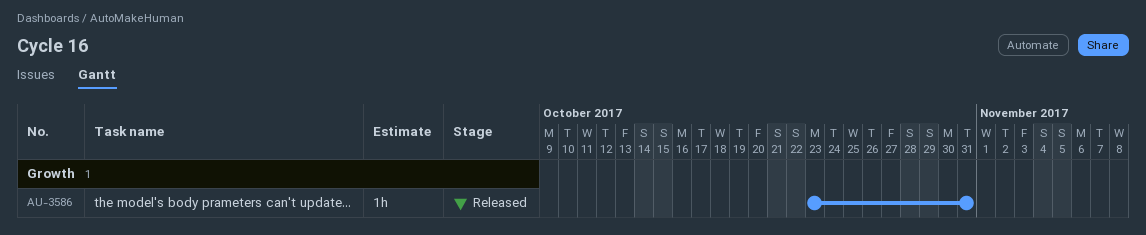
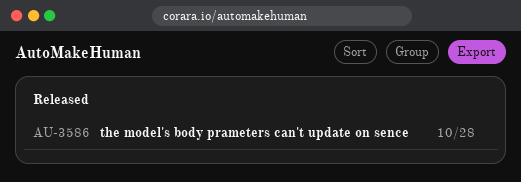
AU-3586, due: Oct 31 -> Oct 28

